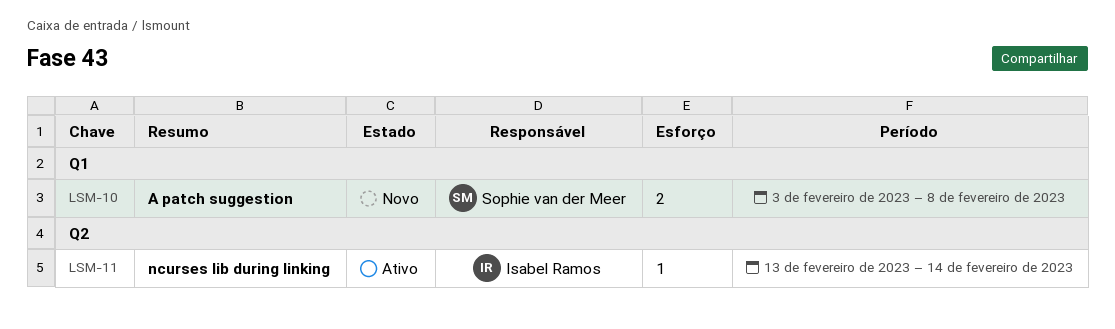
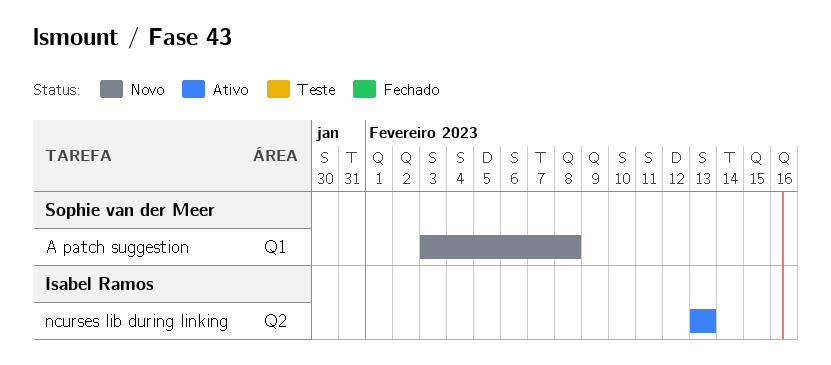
ncurses lib during linking, due: Feb 14 -> Feb 13

